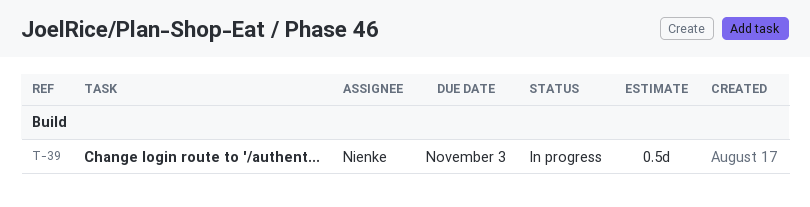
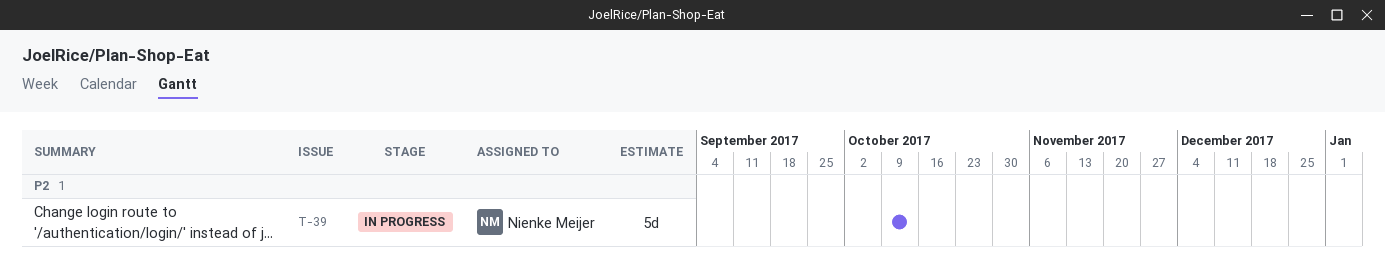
T-39, estimate: 0.5d -> 5d
T-39, due: Nov 3 -> Oct 13

